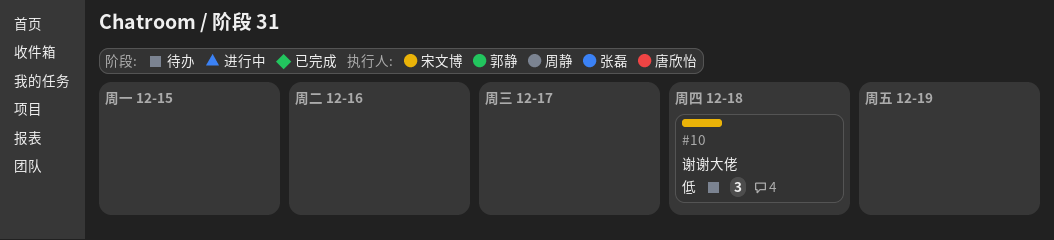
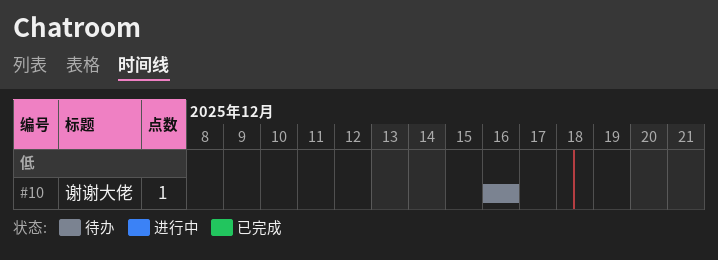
#10, estimate: 3 -> 1
#10, due: Dec 18 -> Dec 16

